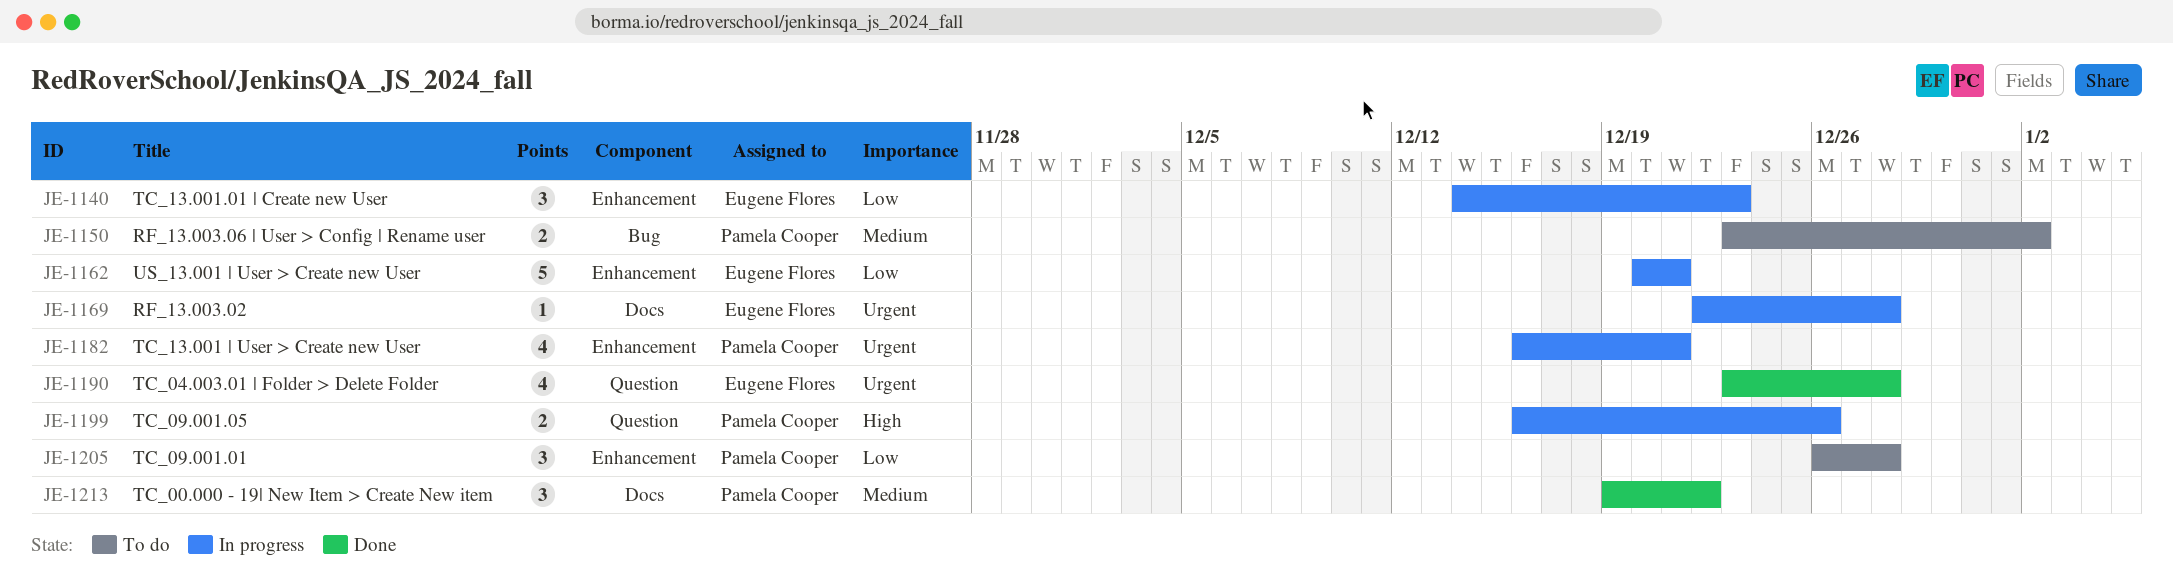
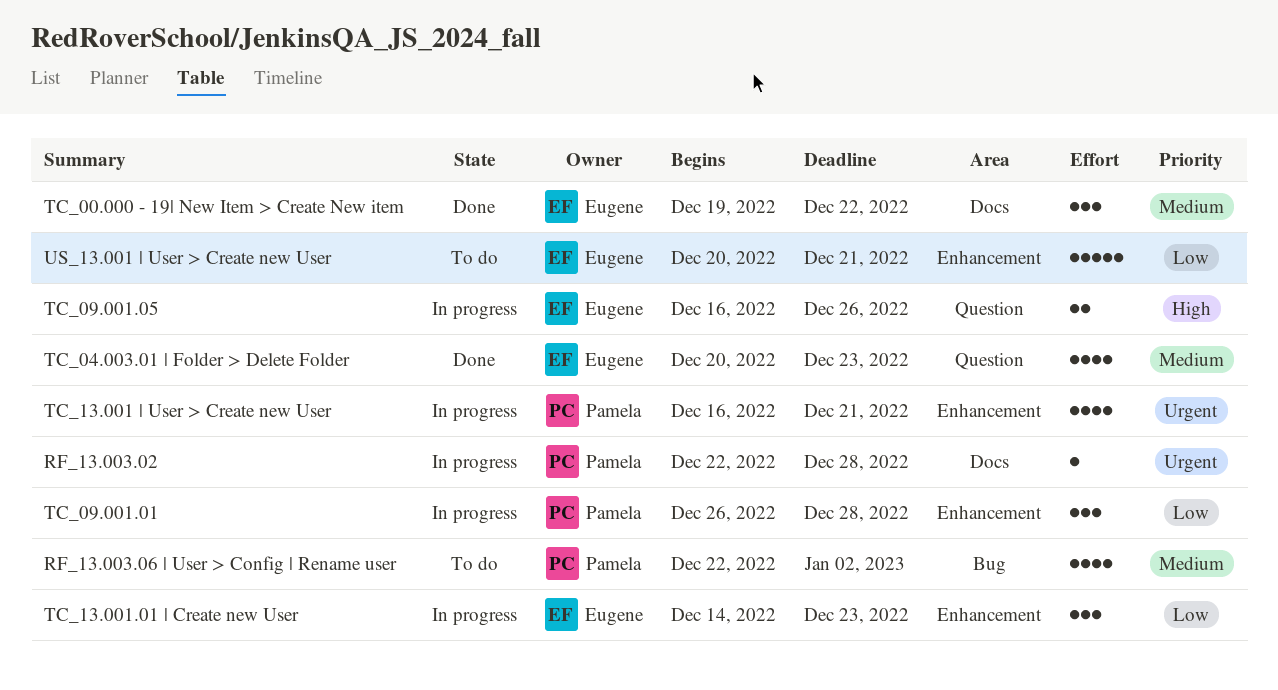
RF_13.003.02, owner: Eugene Flores -> Pamela Cooper
RF_13.003.06 | User > Config | Rename user, estimate: 2 -> 4
RF_13.003.06 | User > Config | Rename user, start: Dec 23 -> Dec 22
TC_00.000 - 19| New Item > Create New item, owner: Pamela Cooper -> Eugene Flores
TC_04.003.01 | Folder > Delete Folder, priority: Urgent -> Medium
TC_04.003.01 | Folder > Delete Folder, start: Dec 23 -> Dec 20
TC_04.003.01 | Folder > Delete Folder, due: Dec 28 -> Dec 23
TC_09.001.01, status: To do -> In progress
TC_09.001.05, owner: Pamela Cooper -> Eugene Flores
US_13.001 | User > Create new User, status: In progress -> To do

